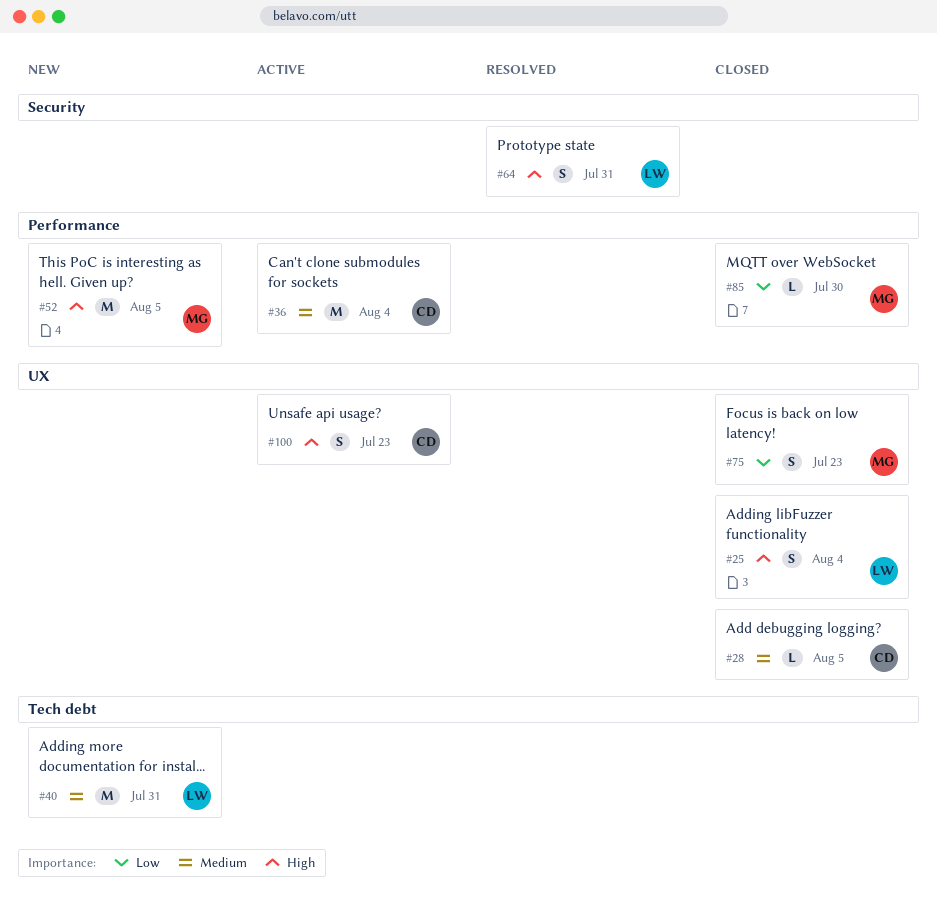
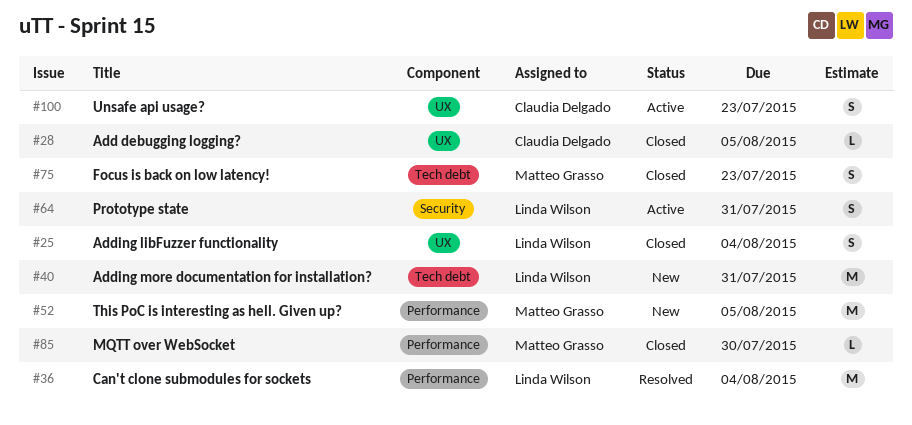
#36, status: Active -> Resolved
#36, owner: Claudia Delgado -> Linda Wilson
#64, status: Resolved -> Active
#75, label: UX -> Tech debt

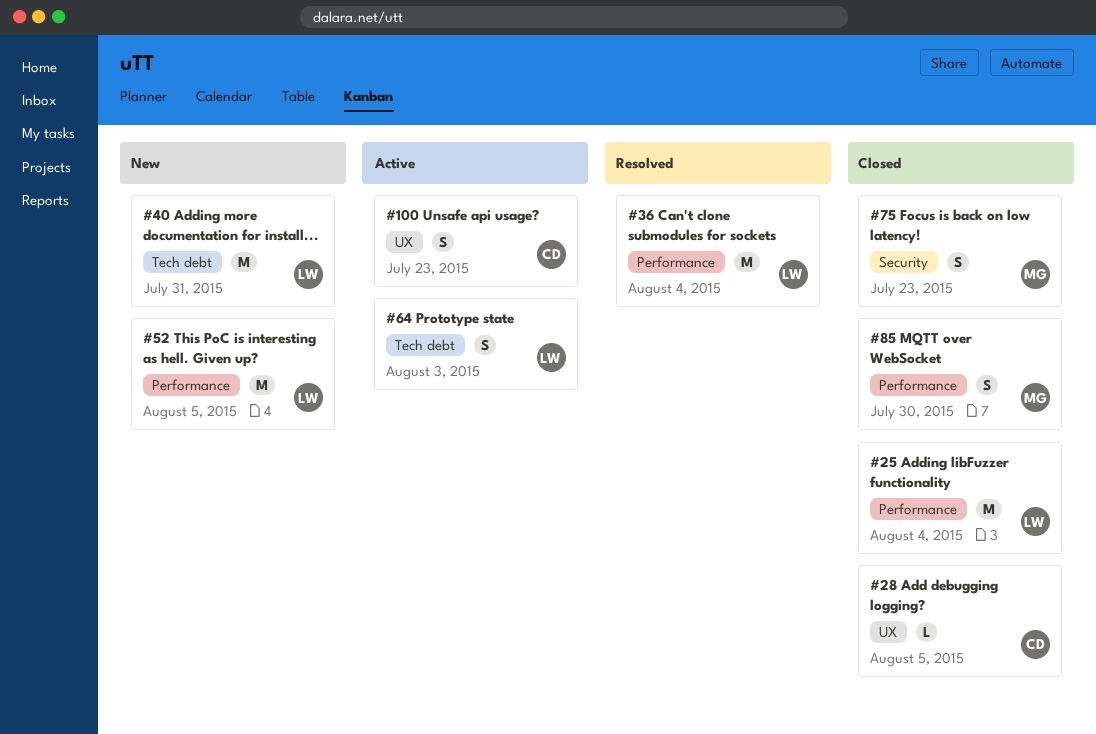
#25, label: UX -> Performance
#25, estimate: S -> M
#52, owner: Matteo Grasso -> Linda Wilson
#64, label: Security -> Tech debt
#64, due: Jul 31 -> Aug 3
#75, label: Tech debt -> Security
#85, estimate: L -> S

